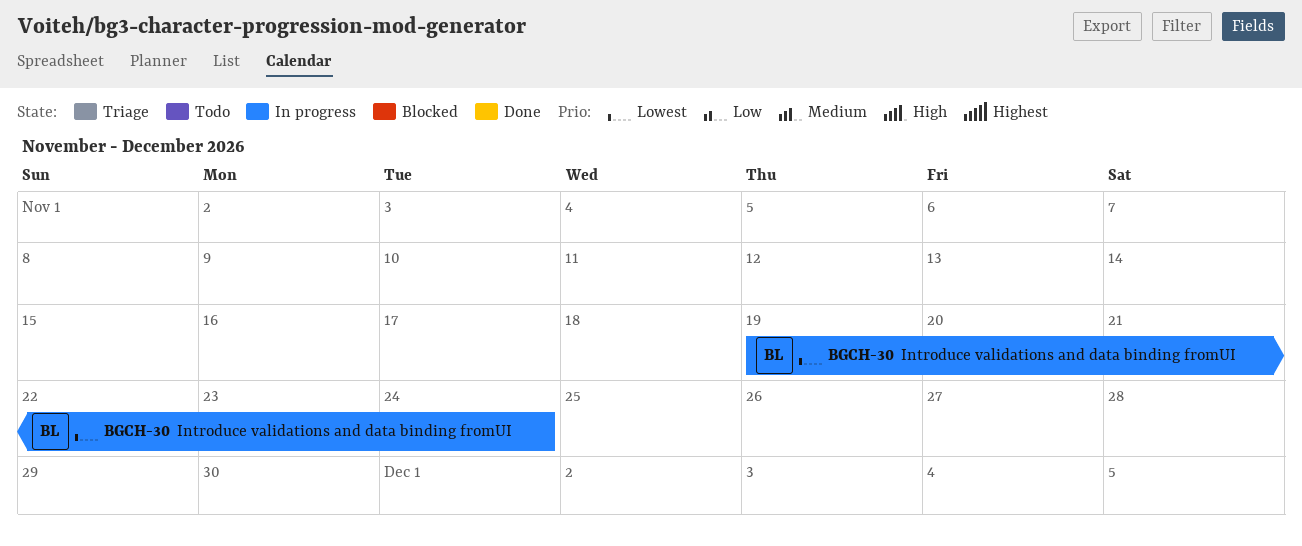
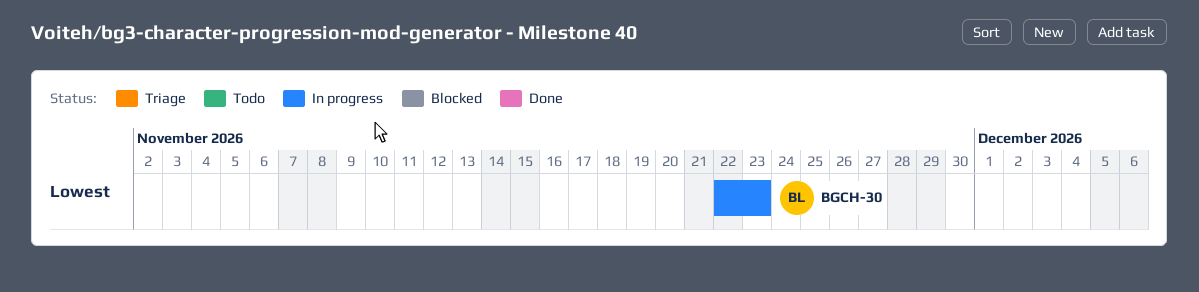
BGCH-30, start: Nov 19 -> Nov 22
BGCH-30, due: Nov 24 -> Nov 23

